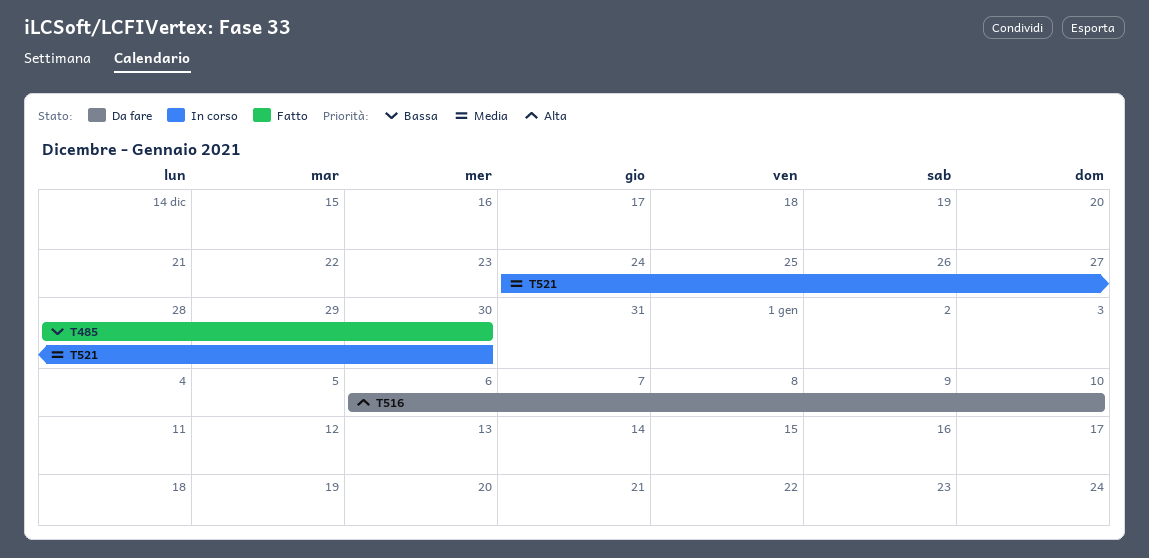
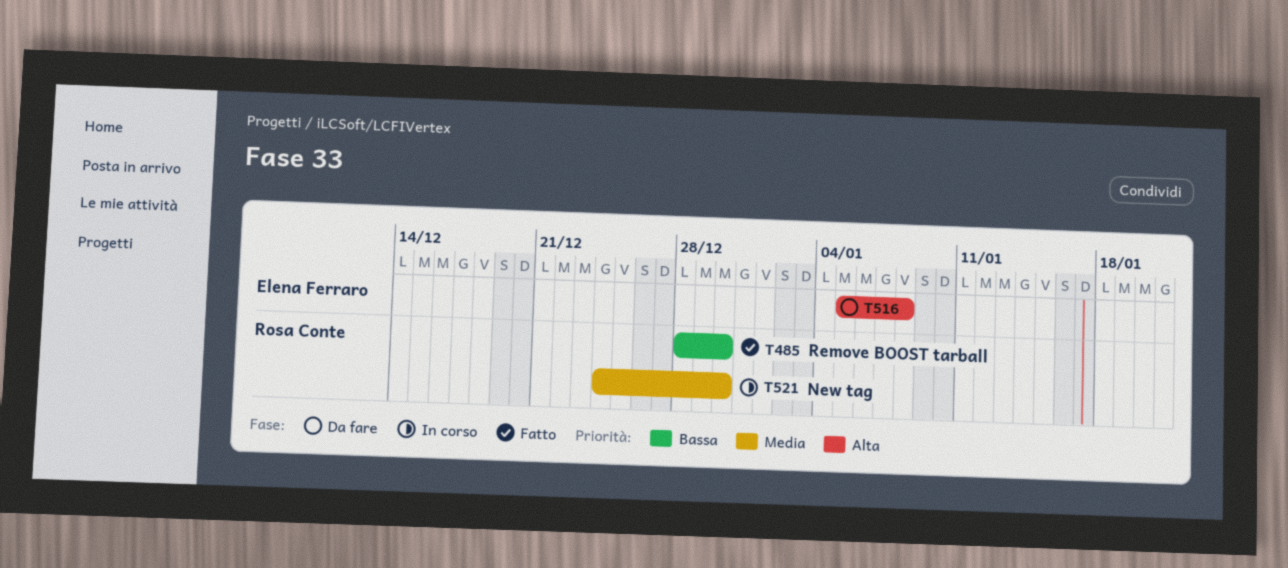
T516, start: Jan 6 -> Jan 5
T516, due: Jan 10 -> Jan 8

